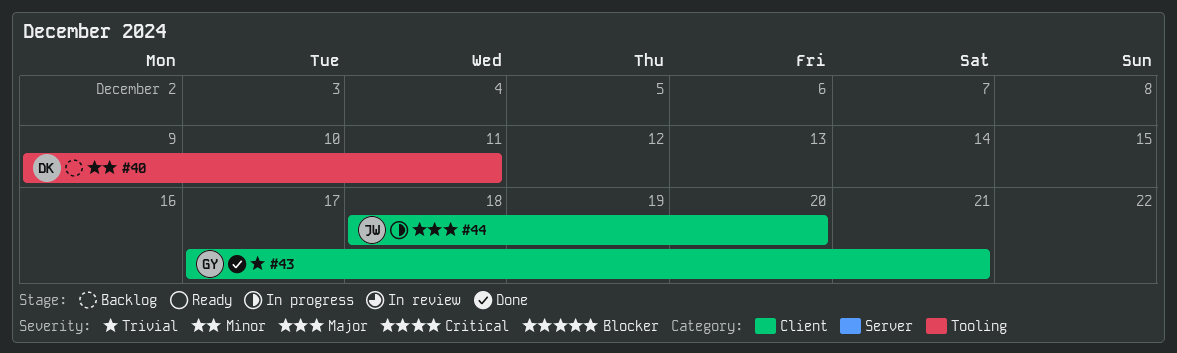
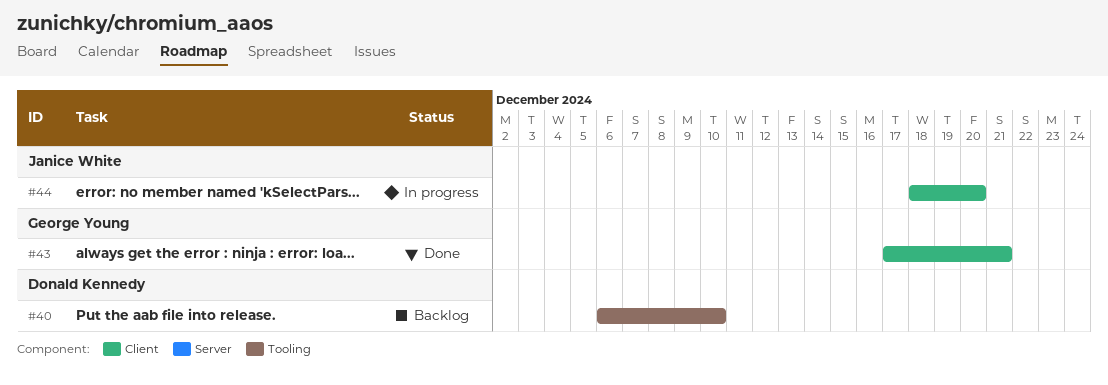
#40, start: Dec 9 -> Dec 6
#40, due: Dec 11 -> Dec 10

